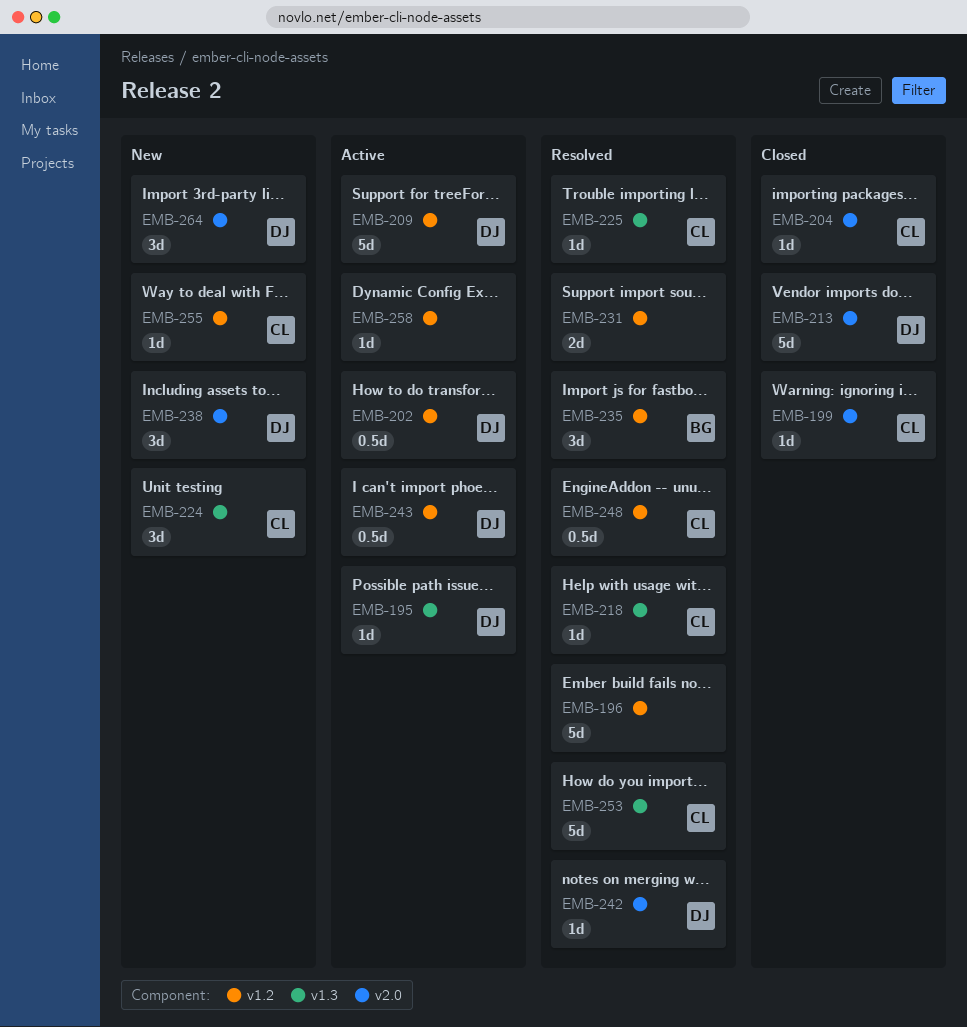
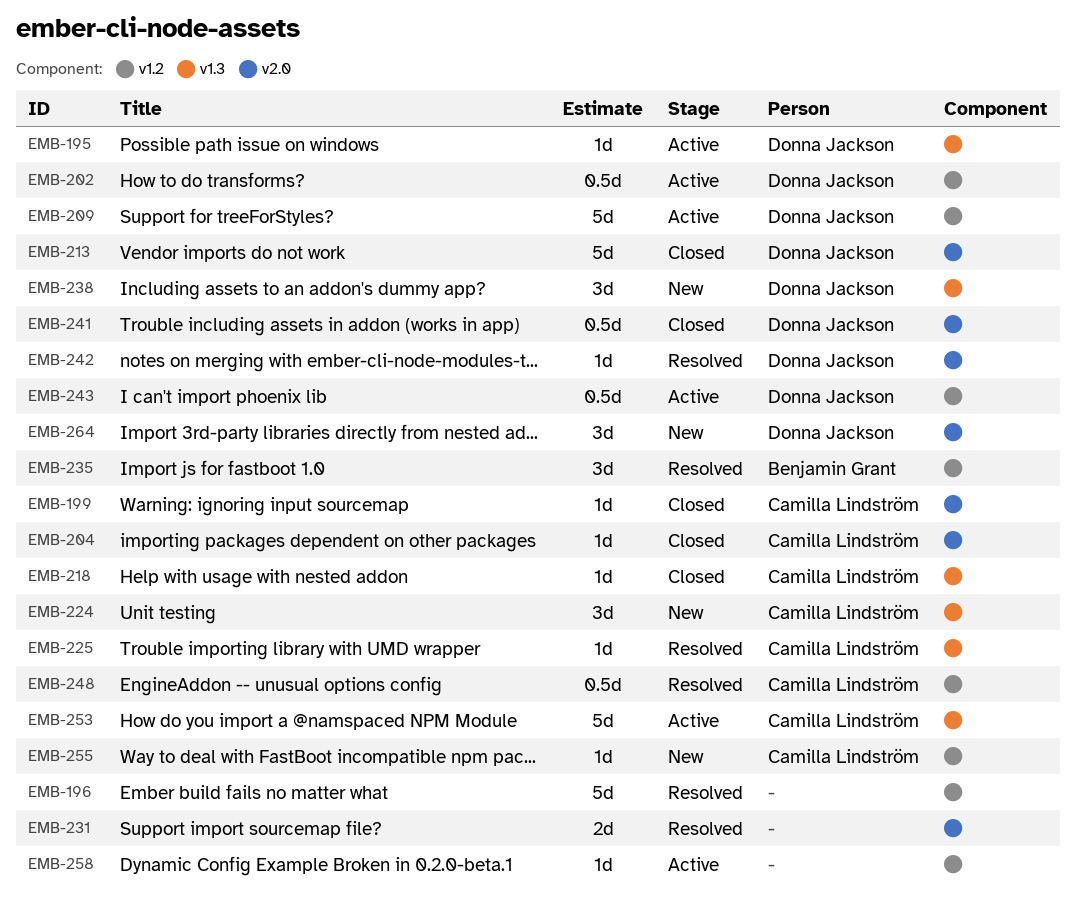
EMB-218, status: Resolved -> Closed
EMB-231, label: v1.2 -> v2.0
EMB-238, label: v2.0 -> v1.3
EMB-241: none -> present
EMB-253, status: Resolved -> Active

